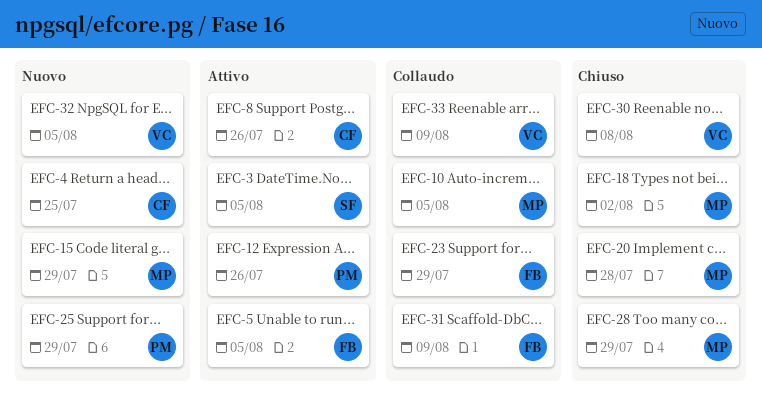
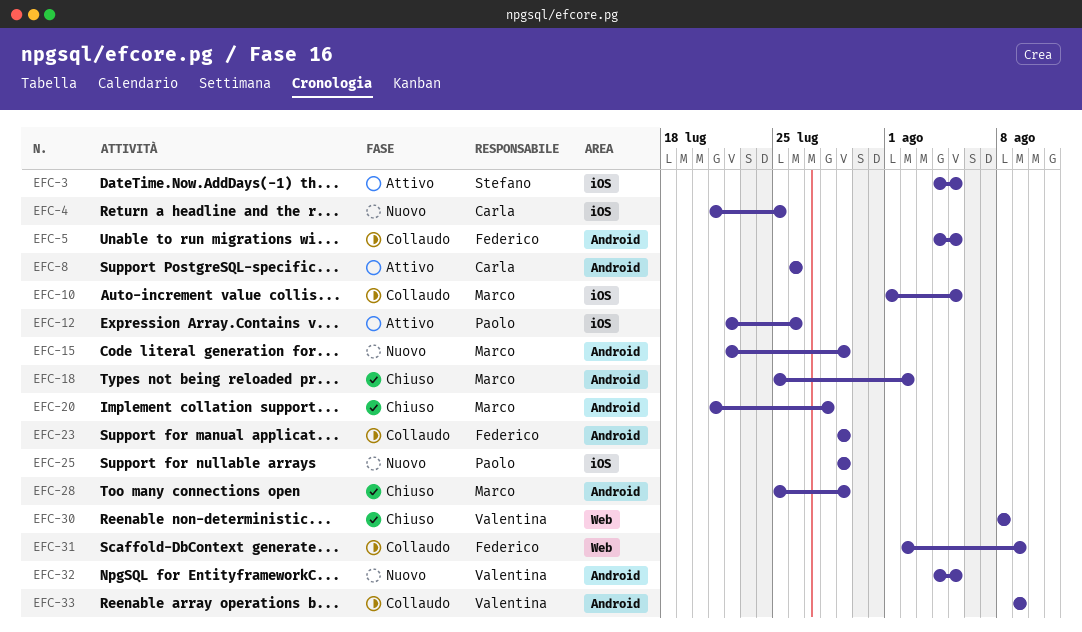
EFC-5, status: Attivo -> Collaudo

